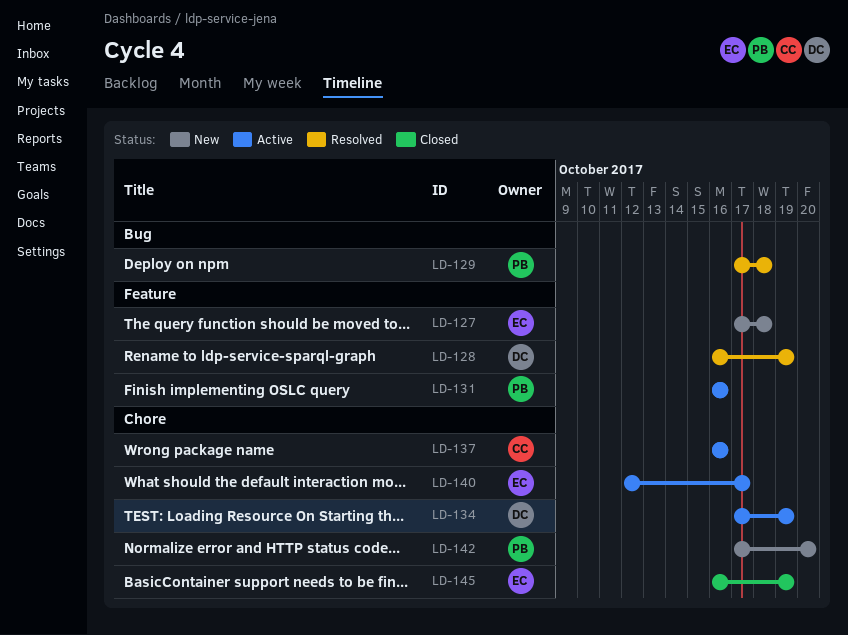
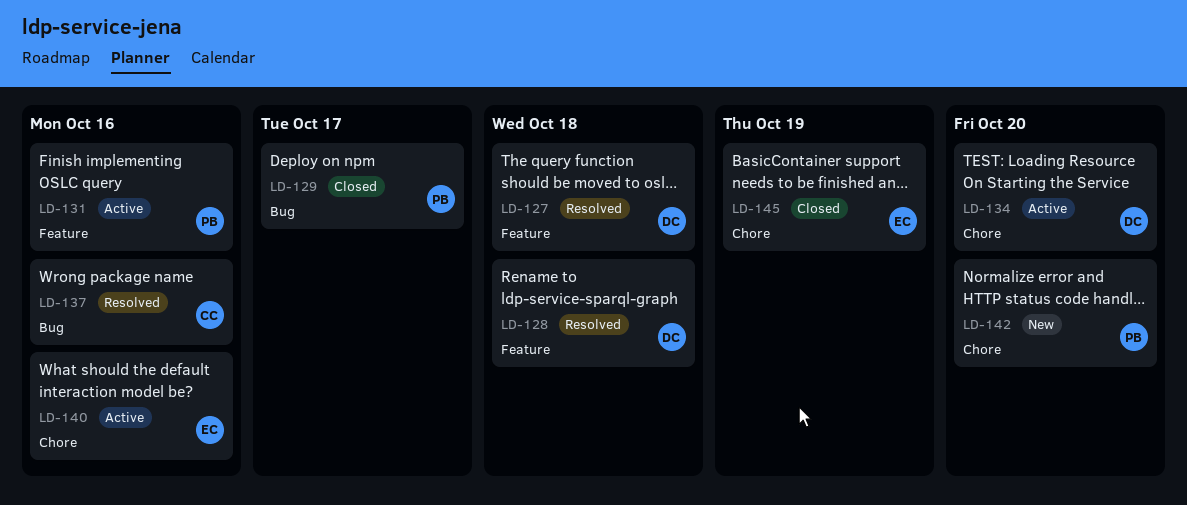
LD-127, status: New -> Resolved
LD-127, owner: EC -> DC
LD-128, due: Oct 19 -> Oct 18
LD-129, status: Resolved -> Closed
LD-129, due: Oct 18 -> Oct 17
LD-134, due: Oct 19 -> Oct 20
LD-137, status: Active -> Resolved
LD-137, label: Chore -> Bug
LD-140, due: Oct 17 -> Oct 16

